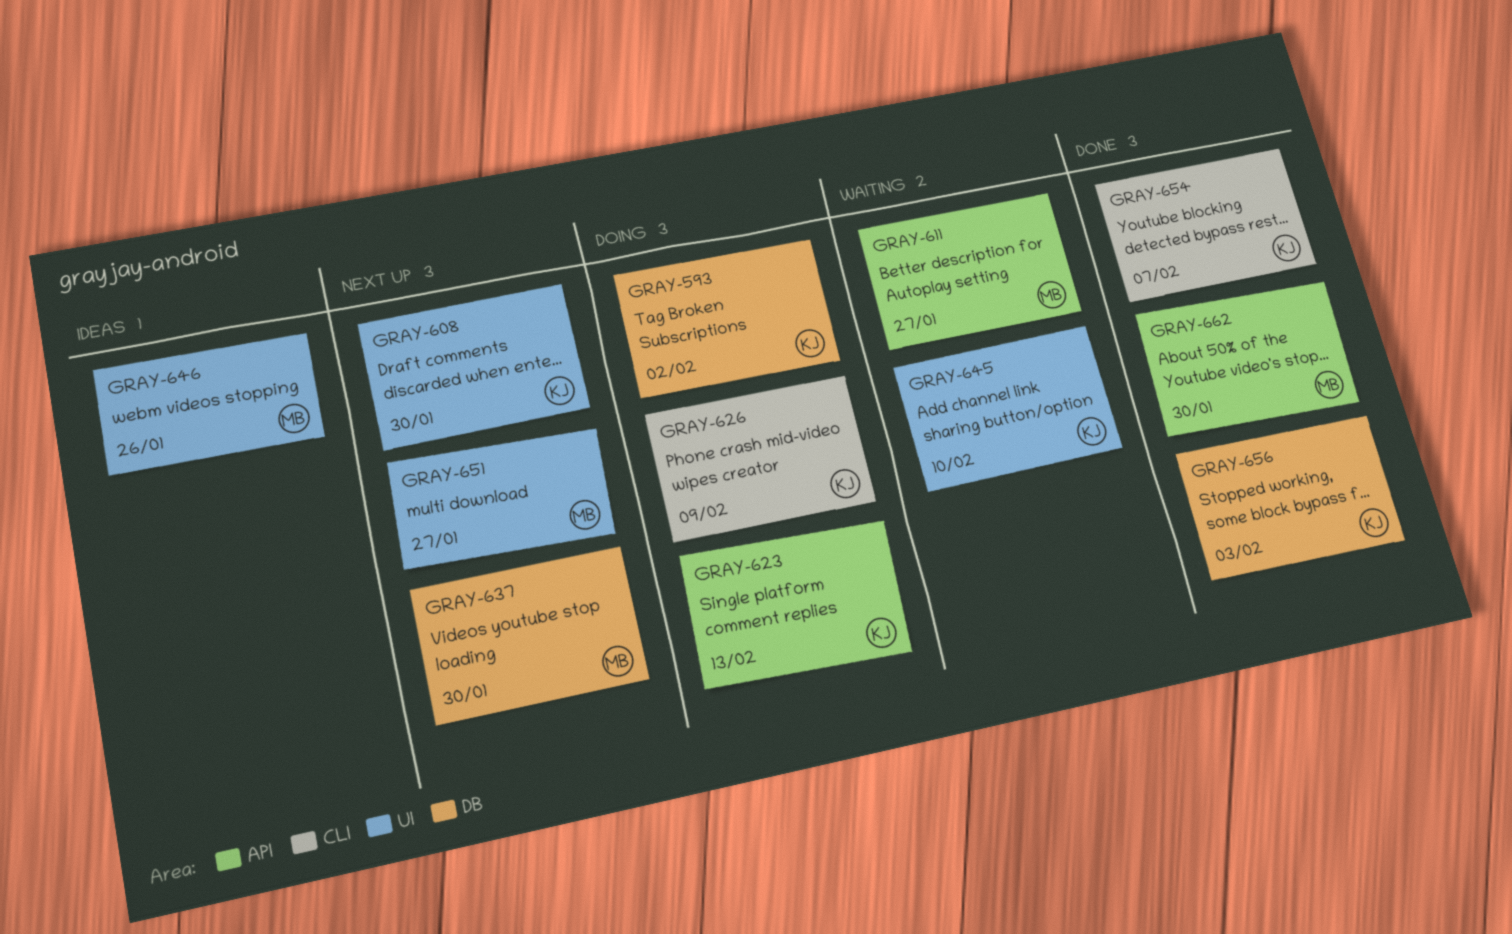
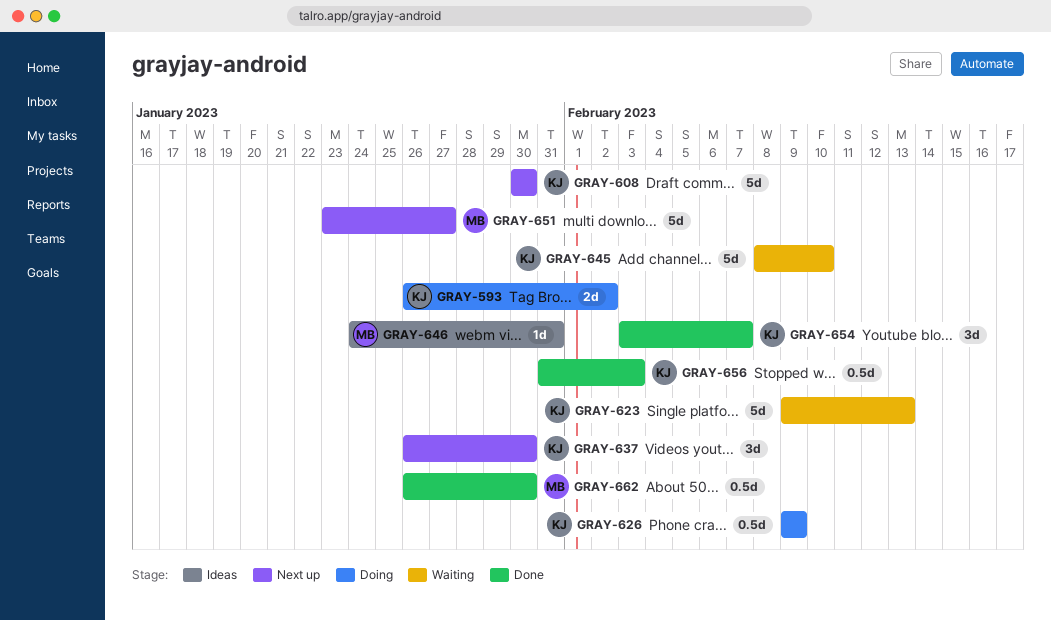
GRAY-611: present -> none
GRAY-623, status: Doing -> Waiting
GRAY-637, owner: MB -> KJ
GRAY-646, due: Jan 26 -> Jan 31

